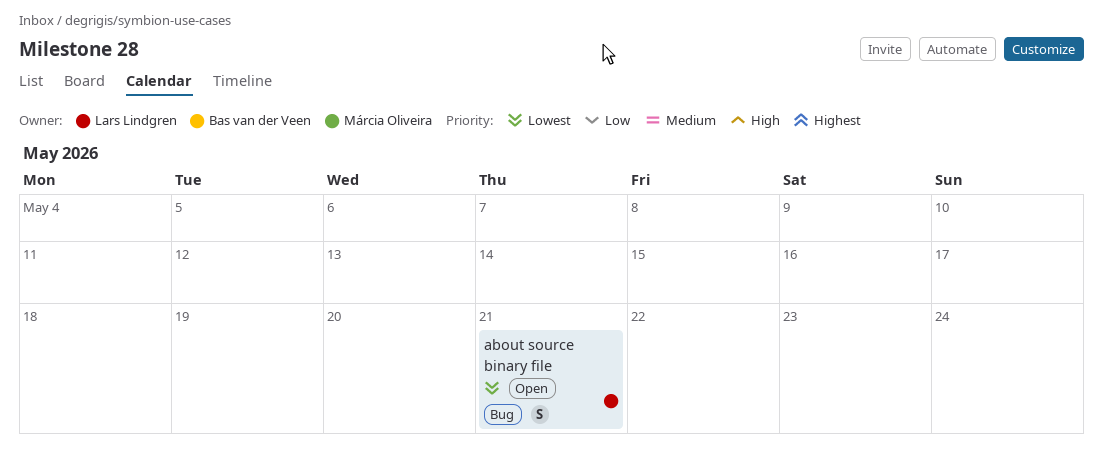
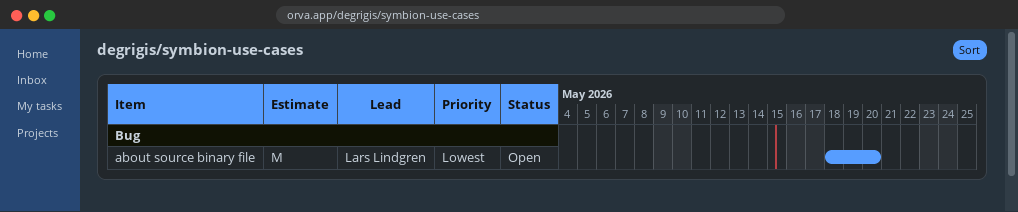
about source binary file, estimate: S -> M
about source binary file, due: May 21 -> May 20

